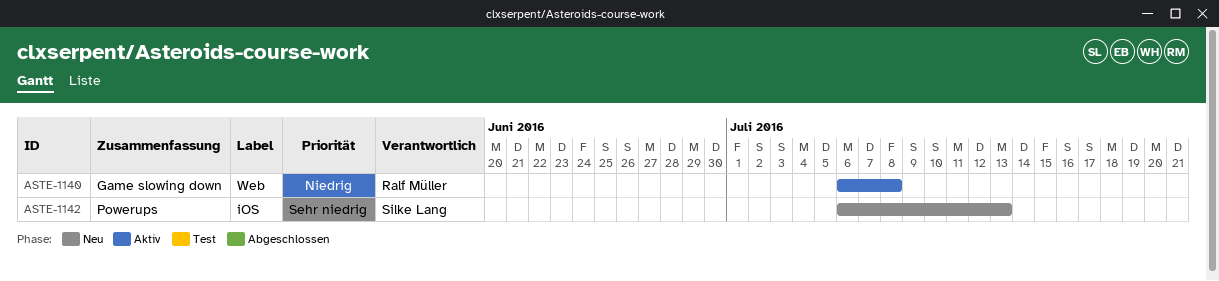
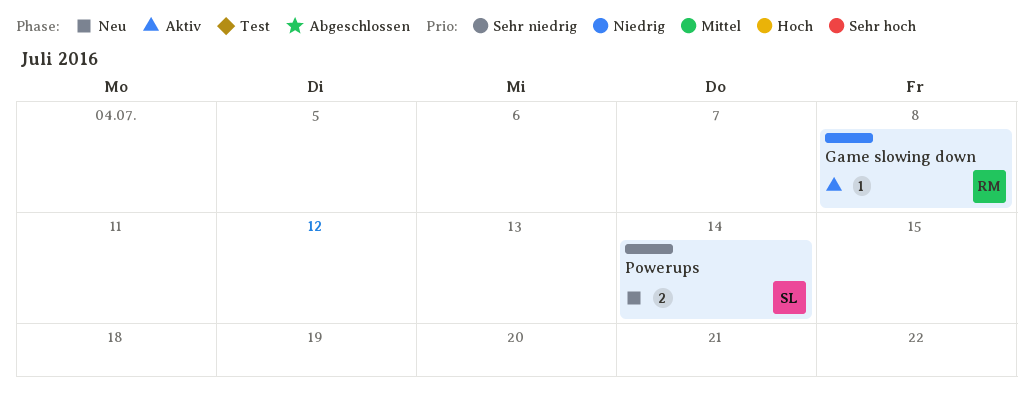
Powerups, due: Jul 13 -> Jul 14

